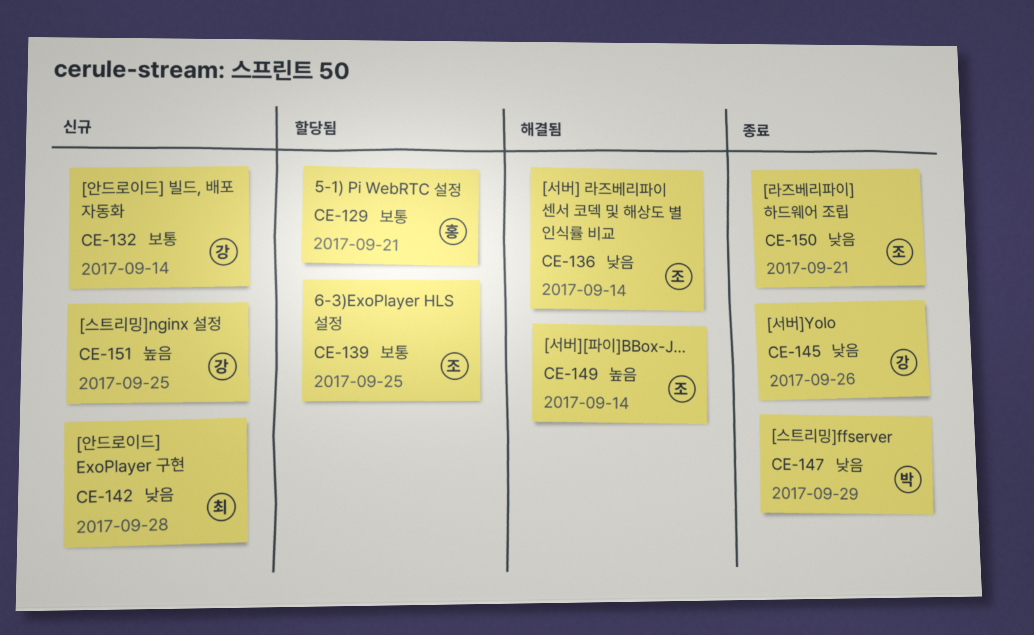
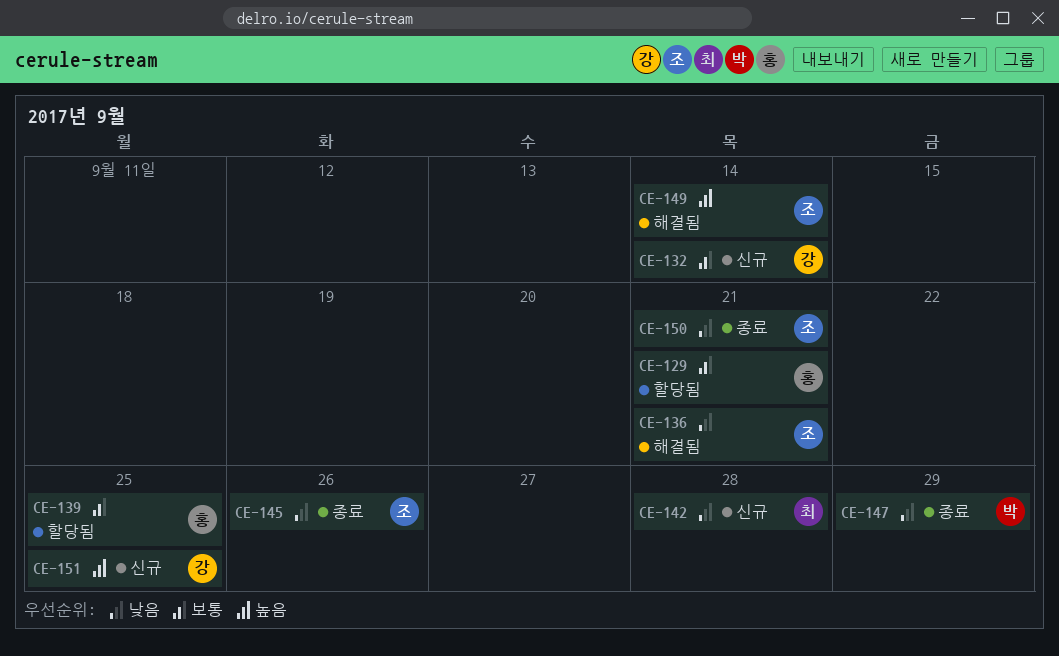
CE-136, due: Sep 14 -> Sep 21
CE-139, owner: 조 -> 홍
CE-145, owner: 강 -> 조

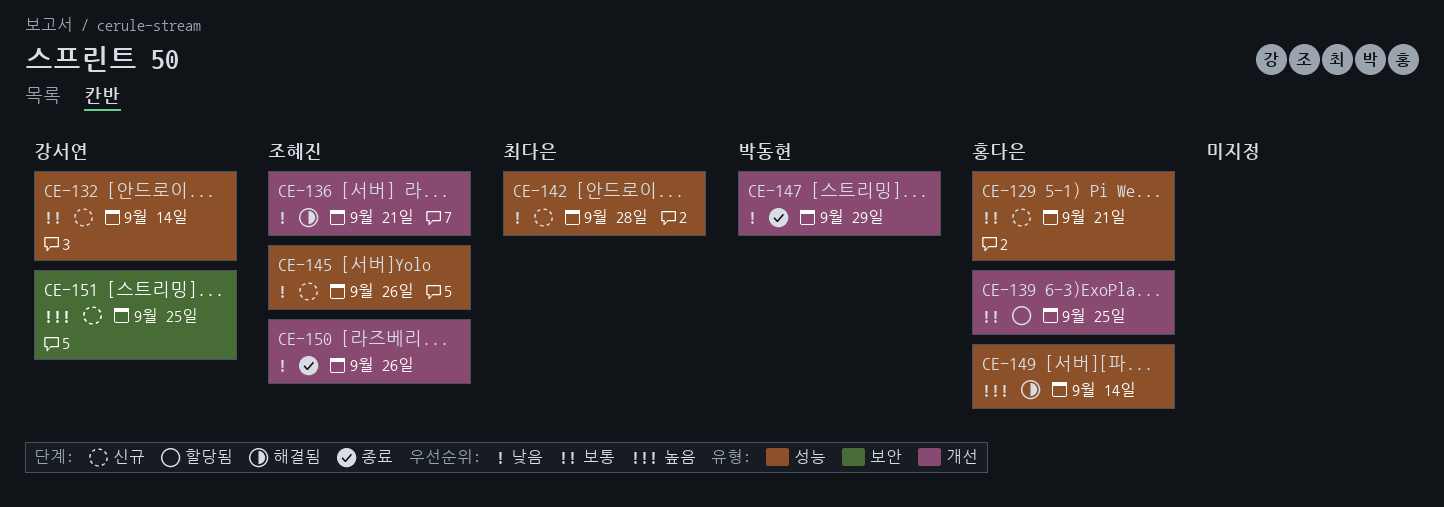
CE-129, status: 할당됨 -> 신규
CE-145, status: 종료 -> 신규
CE-149, owner: 조혜진 -> 홍다은
CE-150, due: Sep 21 -> Sep 26

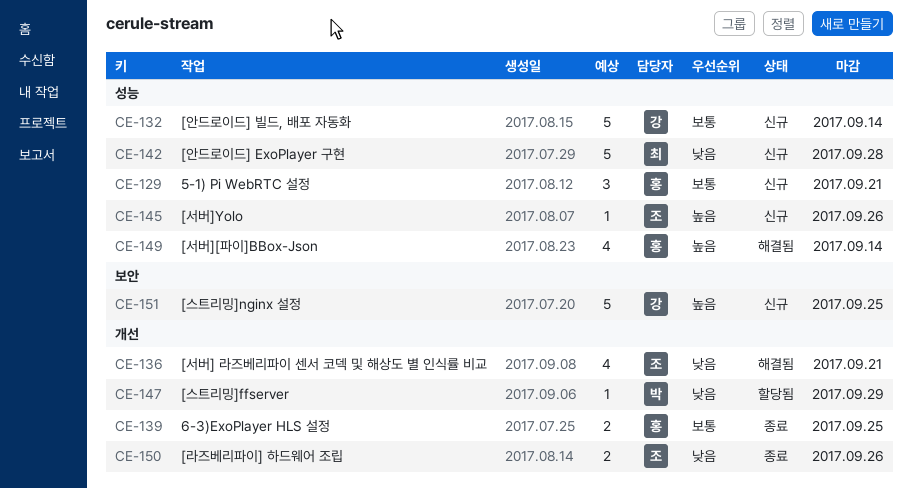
CE-139, status: 할당됨 -> 종료
CE-145, priority: 낮음 -> 높음
CE-147, status: 종료 -> 할당됨

